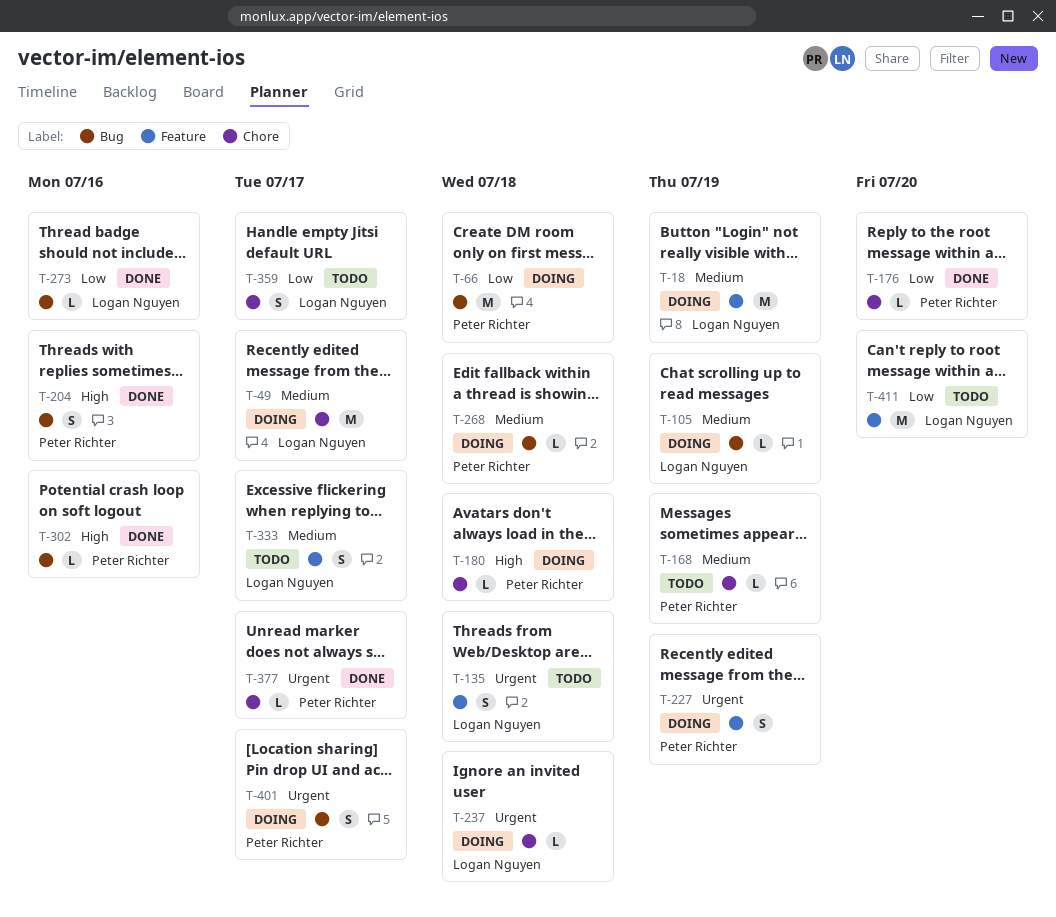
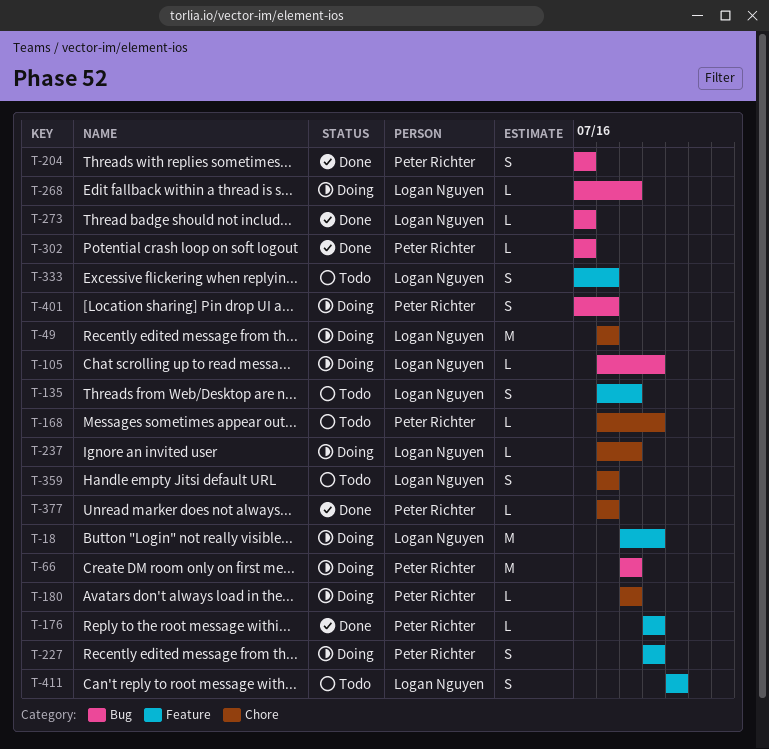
T-176, label: Chore -> Feature
T-176, due: Jul 20 -> Jul 19
T-268, owner: Peter Richter -> Logan Nguyen
T-411, estimate: M -> S

